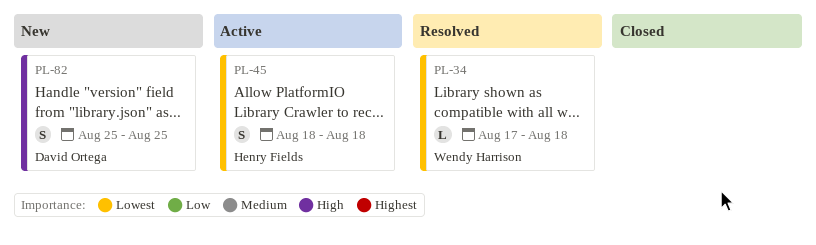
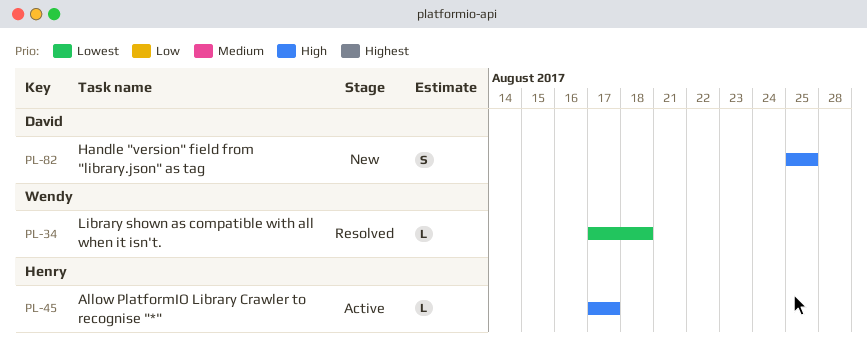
PL-45, priority: Lowest -> High
PL-45, estimate: S -> L
PL-45, start: Aug 18 -> Aug 17
PL-45, due: Aug 18 -> Aug 17

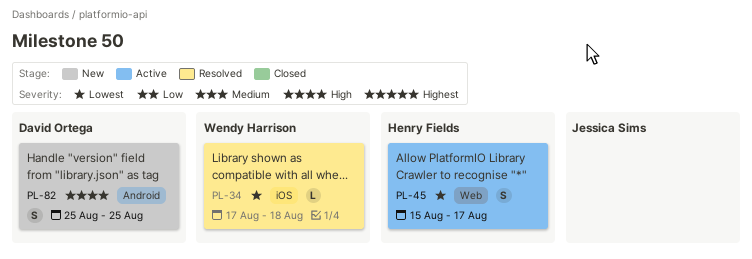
PL-45, priority: High -> Lowest
PL-45, estimate: L -> S
PL-45, start: Aug 17 -> Aug 15

